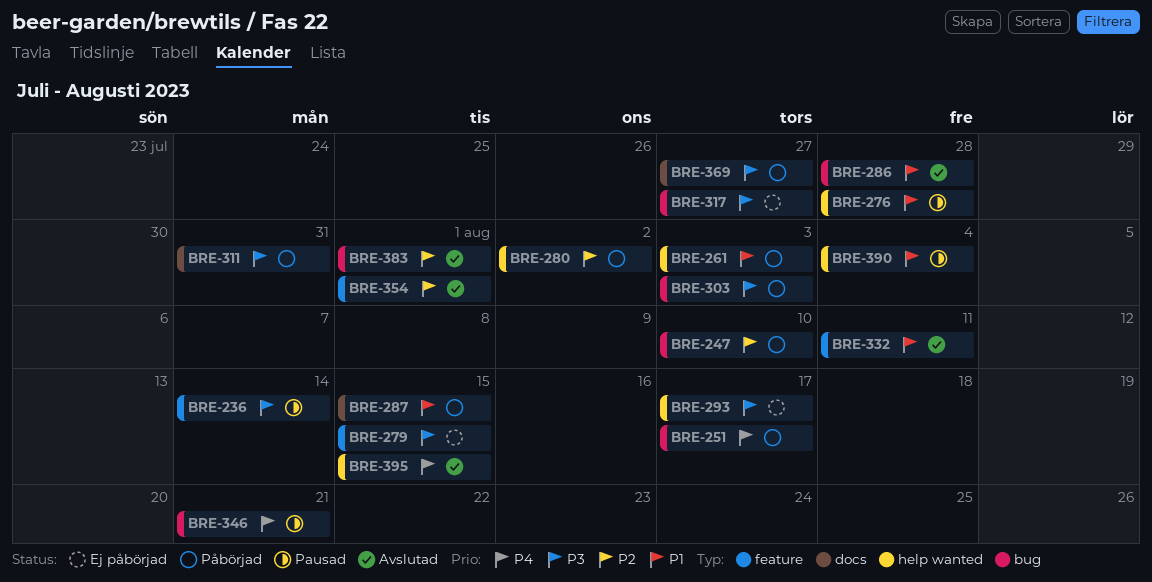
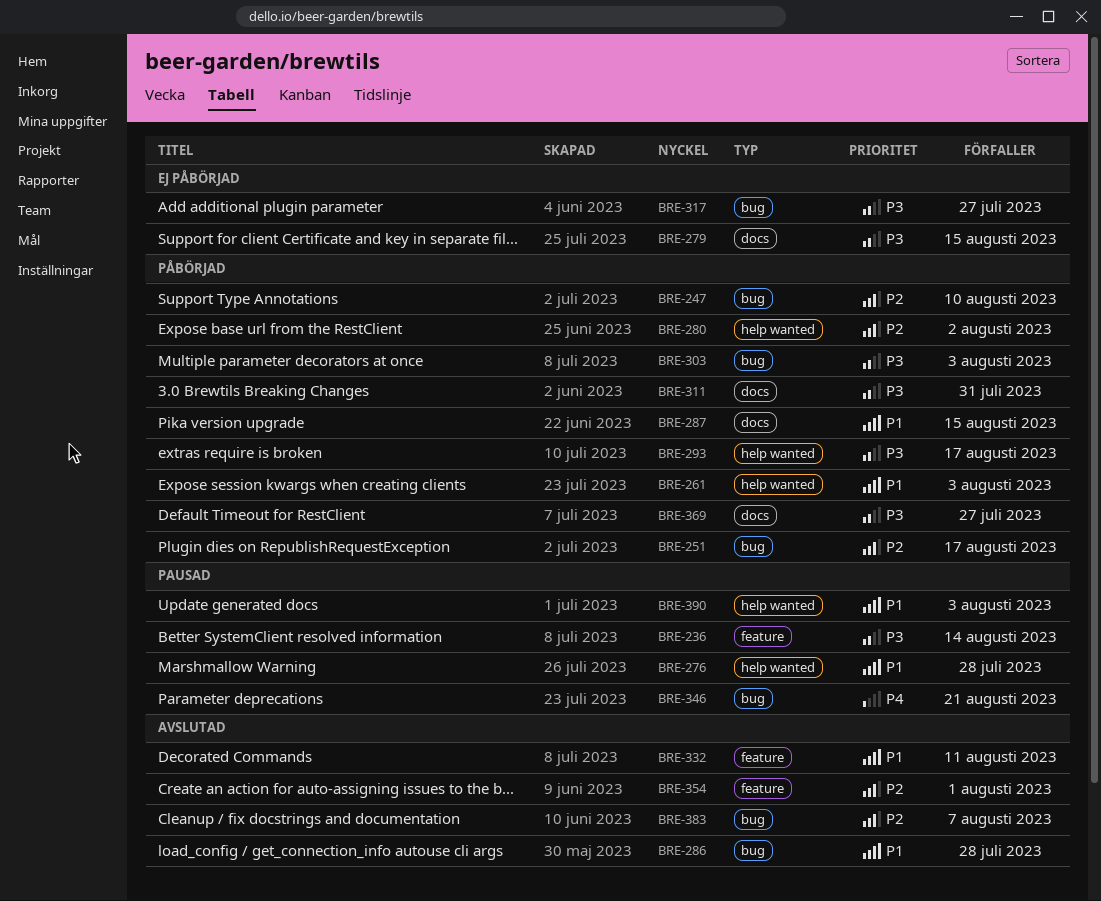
BRE-251, priority: P4 -> P2
BRE-279, label: feature -> docs
BRE-293, status: Ej påbörjad -> Påbörjad
BRE-383, due: Aug 1 -> Aug 7
BRE-390, due: Aug 4 -> Aug 3
BRE-395: present -> none

